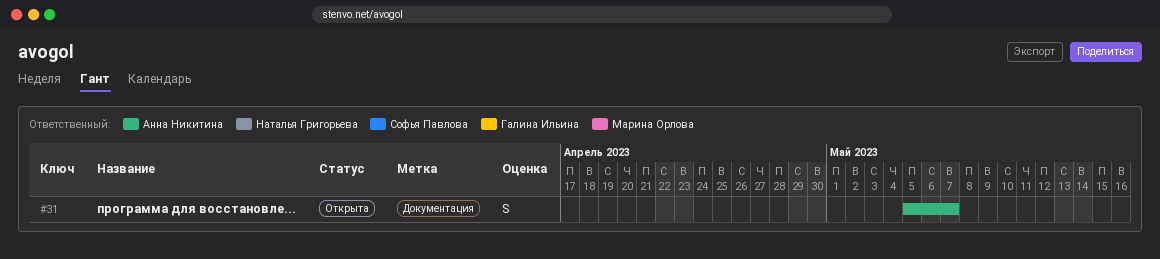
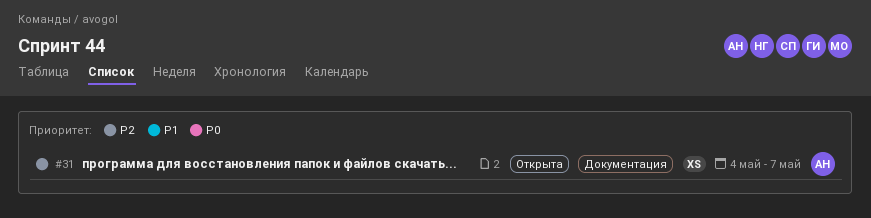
#31, estimate: S -> XS
#31, start: May 5 -> May 4

